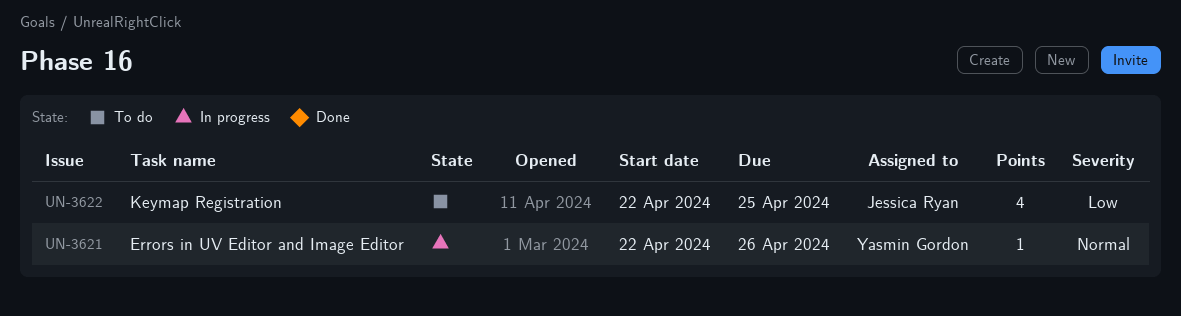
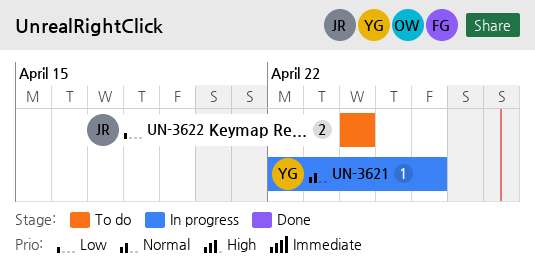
UN-3622, estimate: 4 -> 2
UN-3622, start: Apr 22 -> Apr 24
UN-3622, due: Apr 25 -> Apr 24

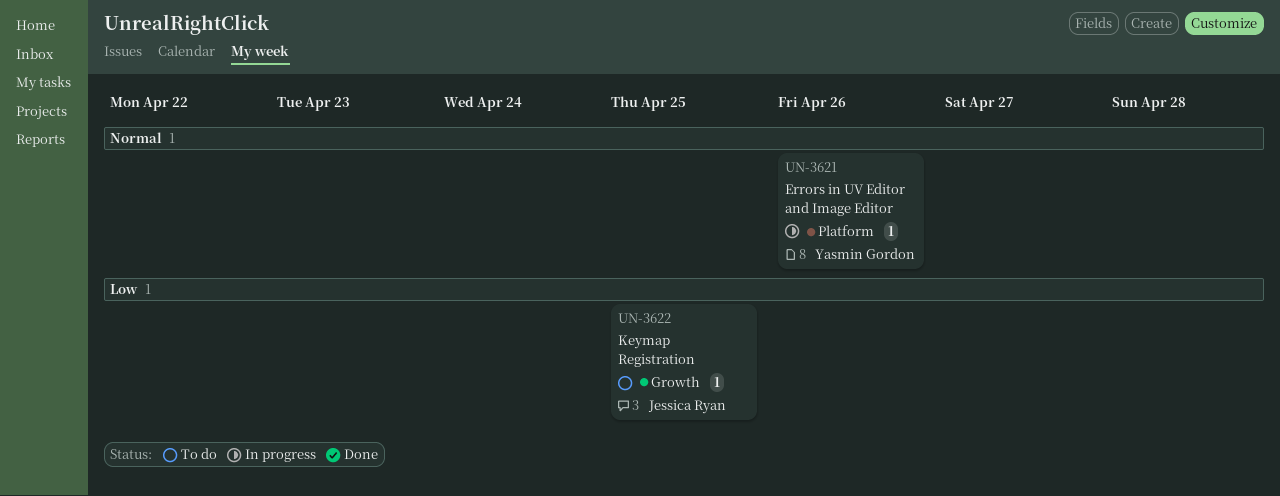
UN-3622, estimate: 2 -> 1
UN-3622, due: Apr 24 -> Apr 25

